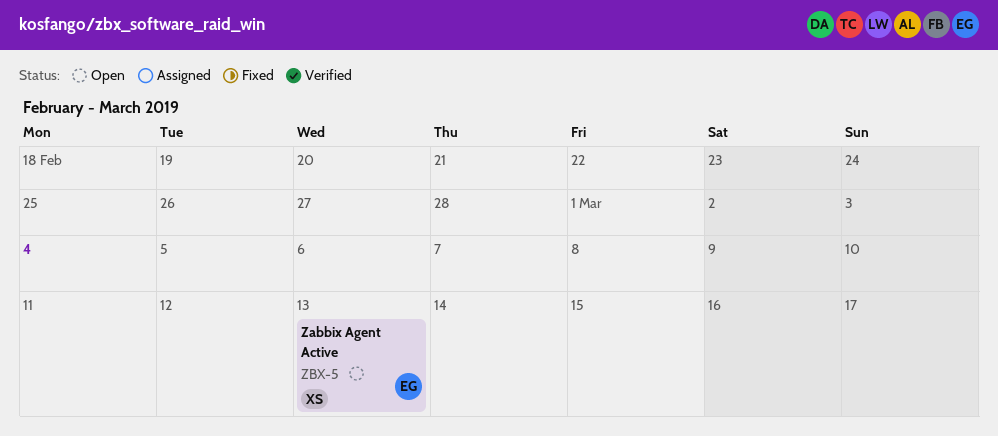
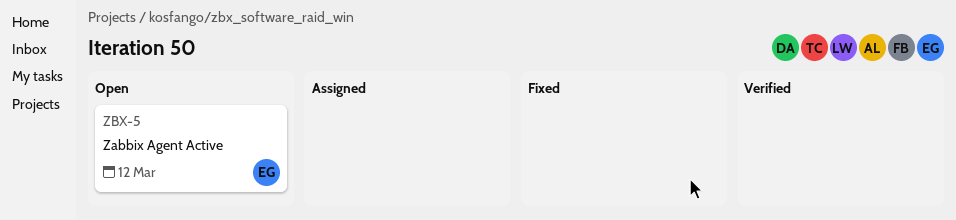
ZBX-5, due: Mar 13 -> Mar 12

